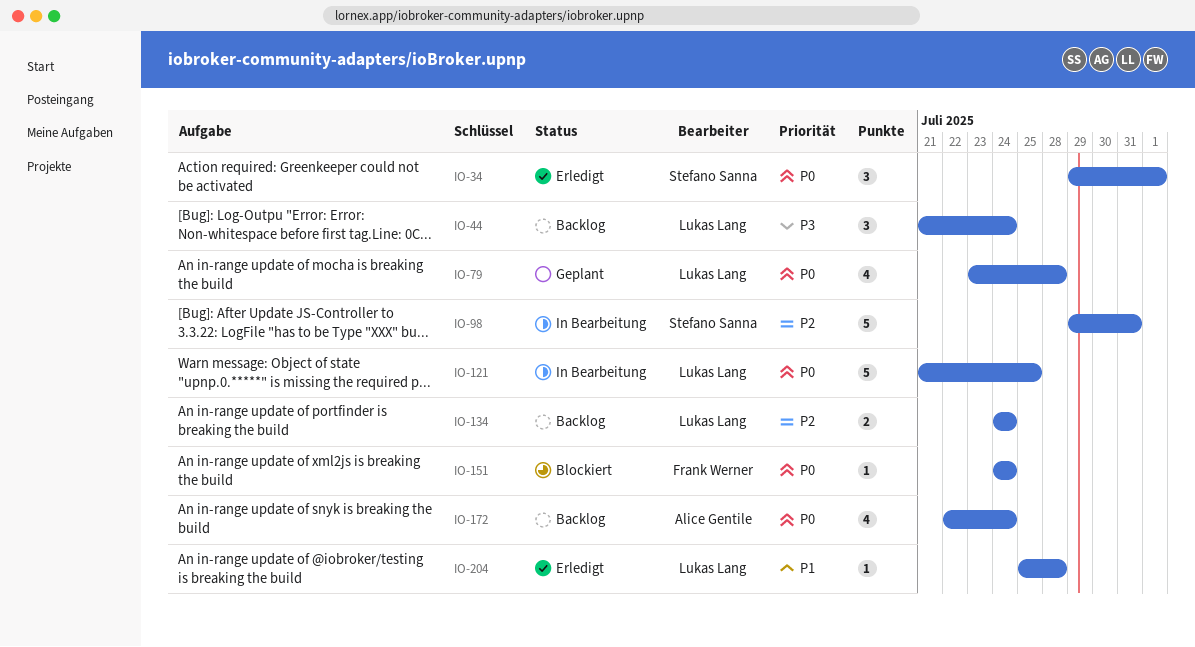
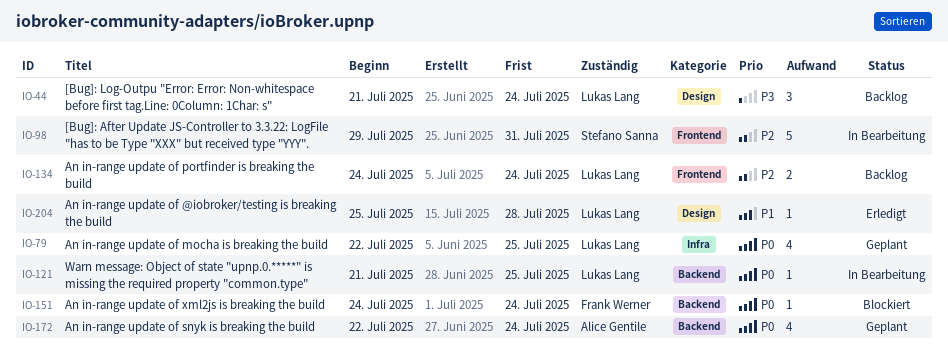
IO-34: present -> none
IO-79, start: Jul 23 -> Jul 22
IO-79, due: Jul 28 -> Jul 25
IO-121, estimate: 5 -> 1
IO-172, status: Backlog -> Geplant

